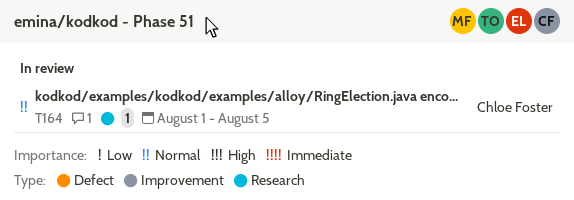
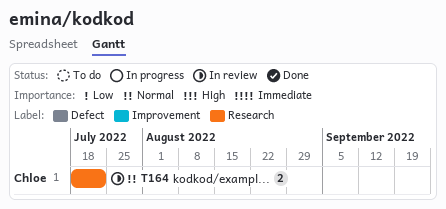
T164, estimate: 1 -> 2
T164, start: Aug 1 -> Jul 18
T164, due: Aug 5 -> Jul 22

